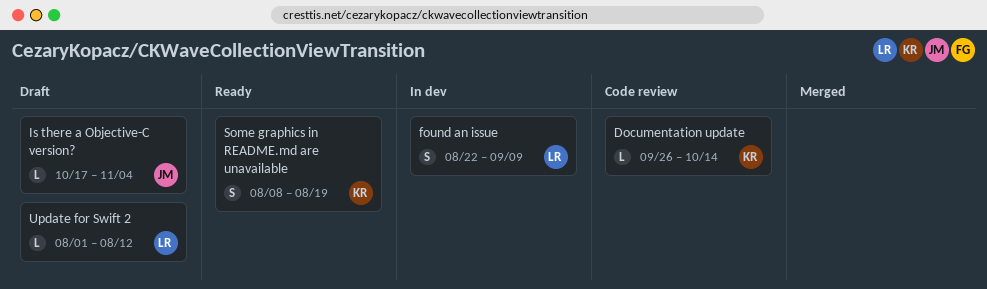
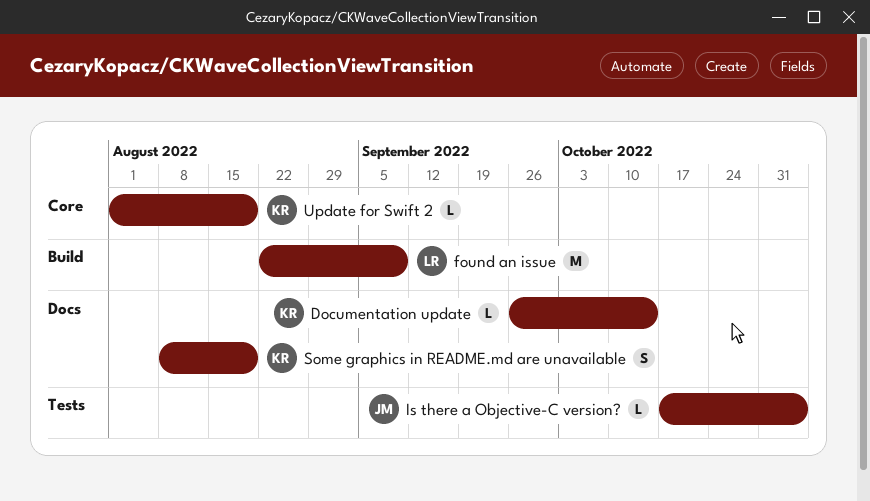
found an issue, estimate: S -> M
Update for Swift 2, owner: LR -> KR
Update for Swift 2, due: Aug 12 -> Aug 19

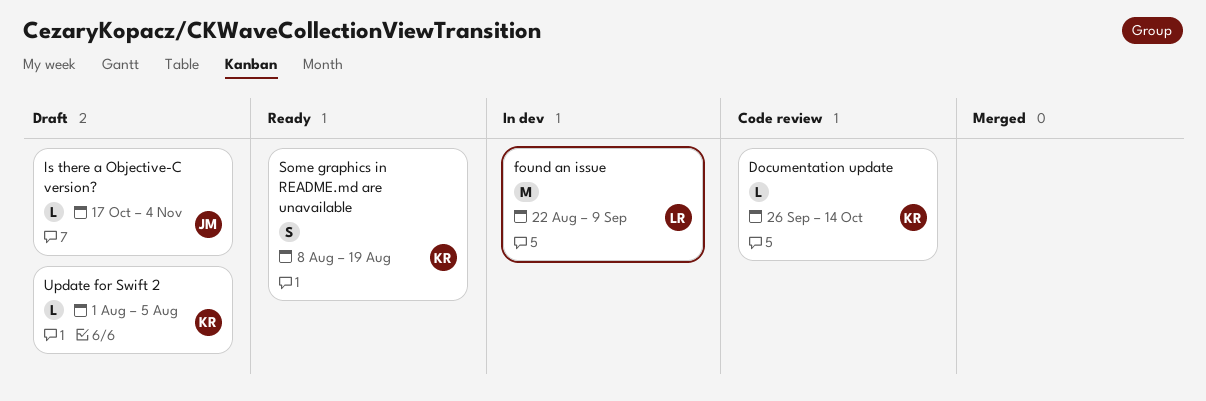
Update for Swift 2, due: Aug 19 -> Aug 5

